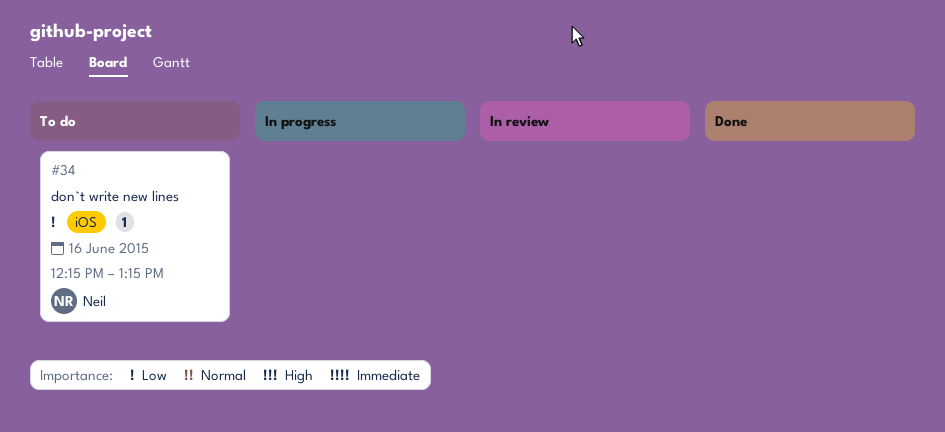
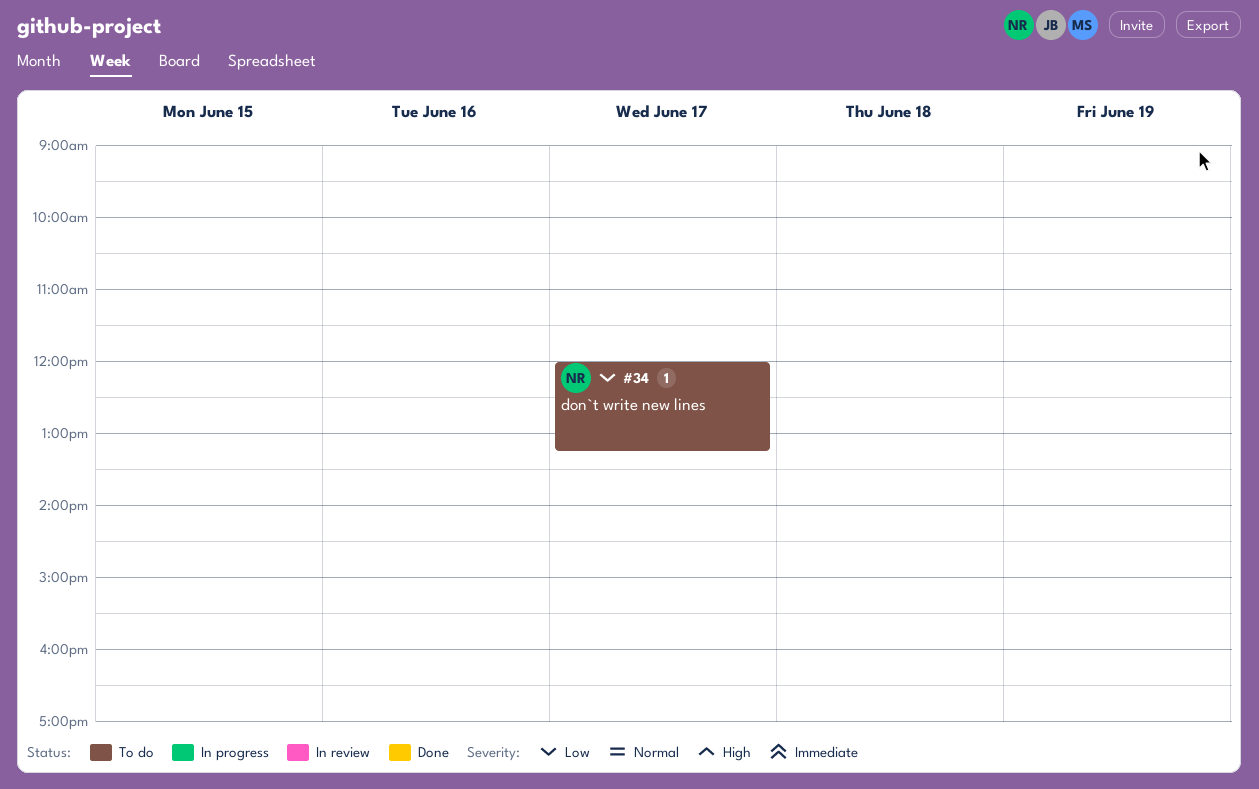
#34, day: Jun 16 -> Jun 17
#34, begins: 12:15 -> 12:00

